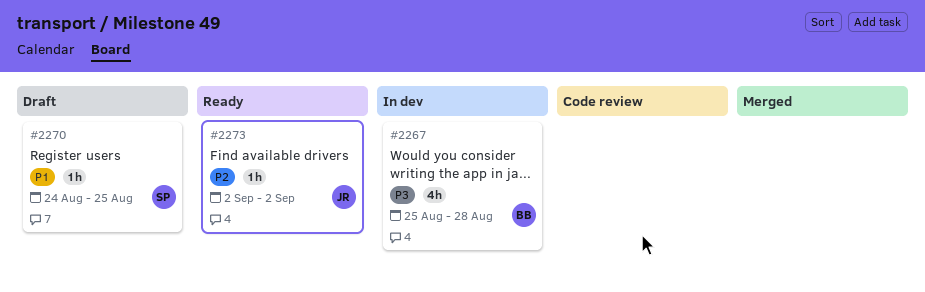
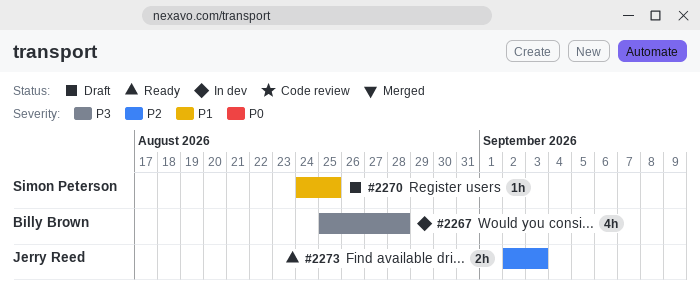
#2273, estimate: 1h -> 2h
#2273, due: Sep 2 -> Sep 3

